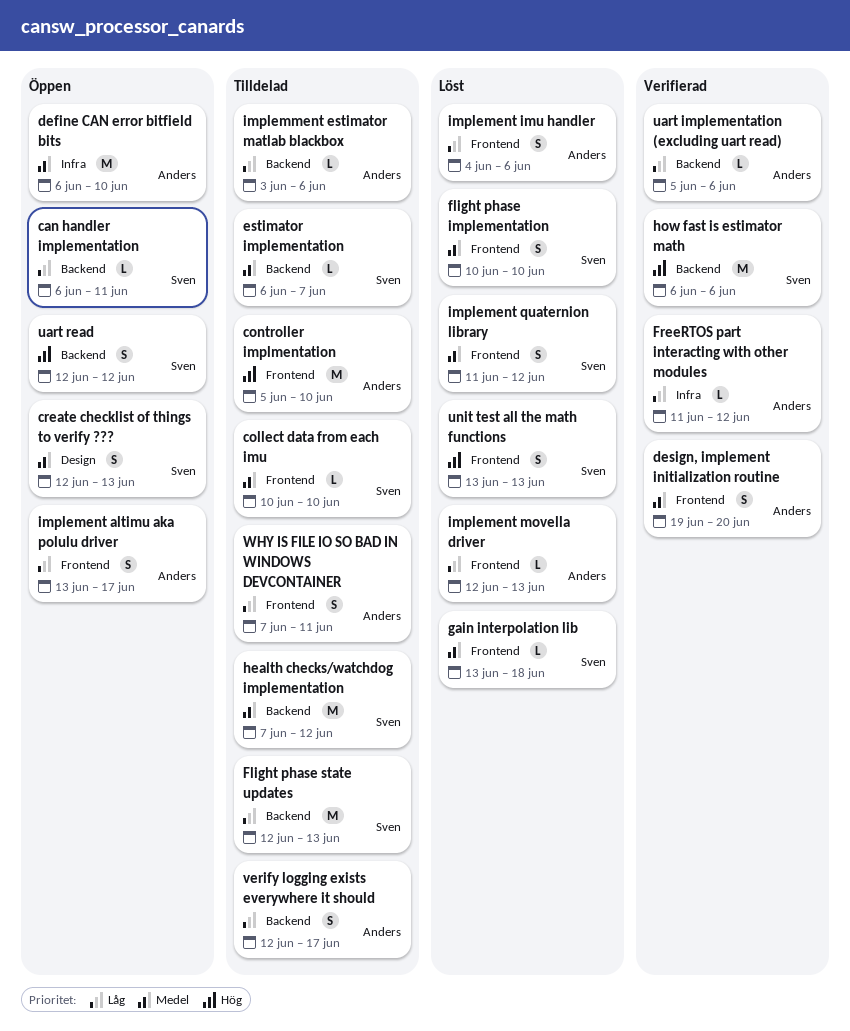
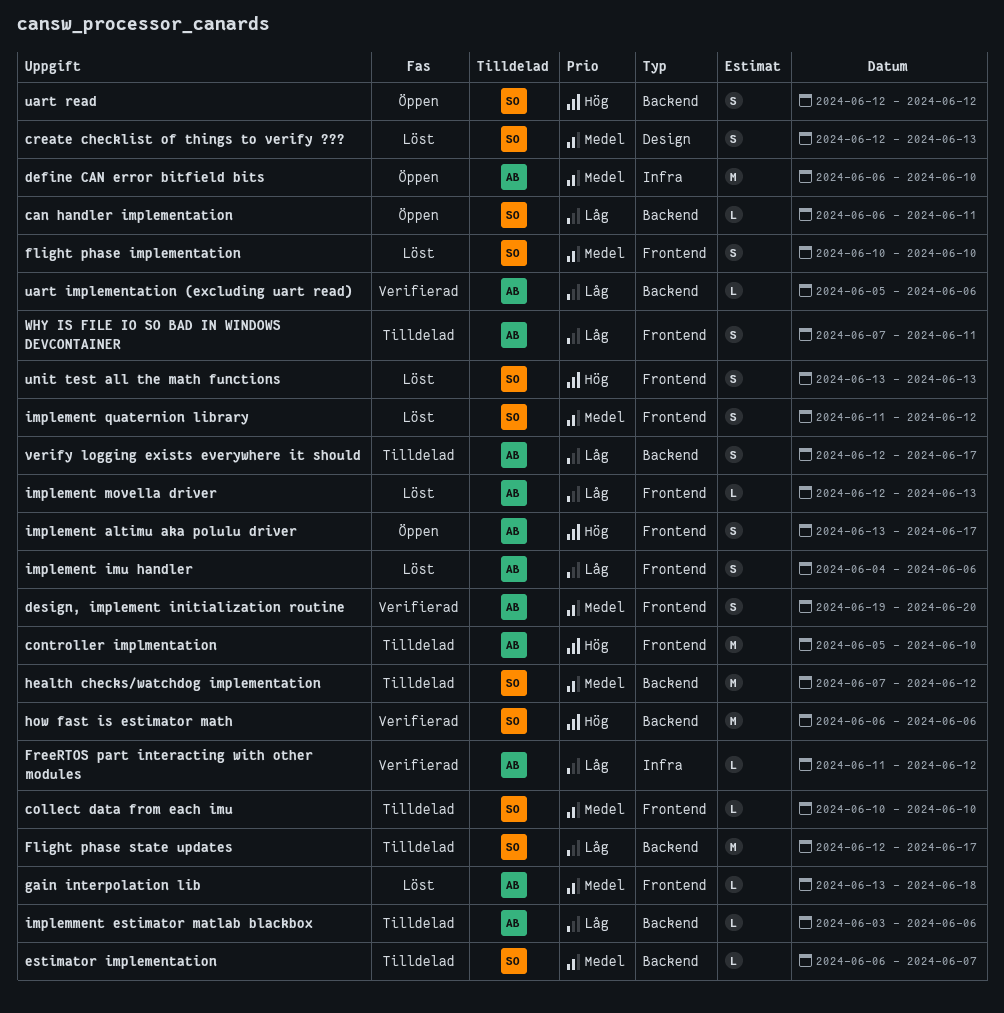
create checklist of things to verify ???, status: Öppen -> Löst
Flight phase state updates, due: Jun 13 -> Jun 17
gain interpolation lib, owner: Sven -> Anders
implement altimu aka polulu driver, priority: Låg -> Hög

